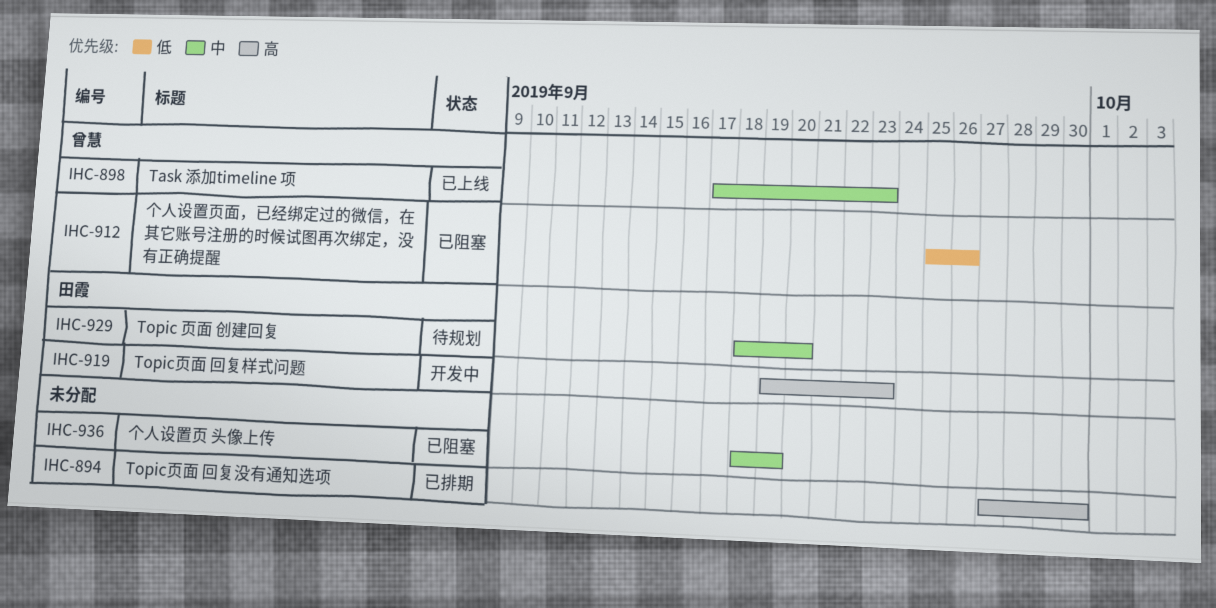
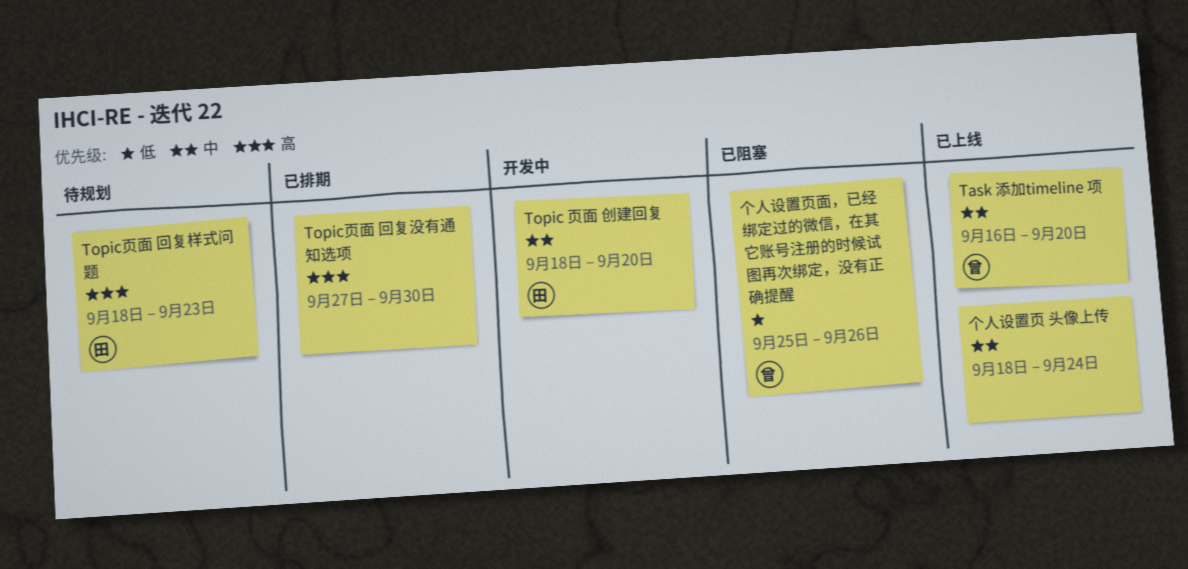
Task 添加timeline 项, start: Sep 17 -> Sep 16
Task 添加timeline 项, due: Sep 23 -> Sep 20
Topic 页面 创建回复, status: 待规划 -> 开发中
Topic页面 回复样式问题, status: 开发中 -> 待规划
Topic页面 回复样式问题, start: Sep 19 -> Sep 18
个人设置页 头像上传, status: 已阻塞 -> 已上线
个人设置页 头像上传, due: Sep 19 -> Sep 24

